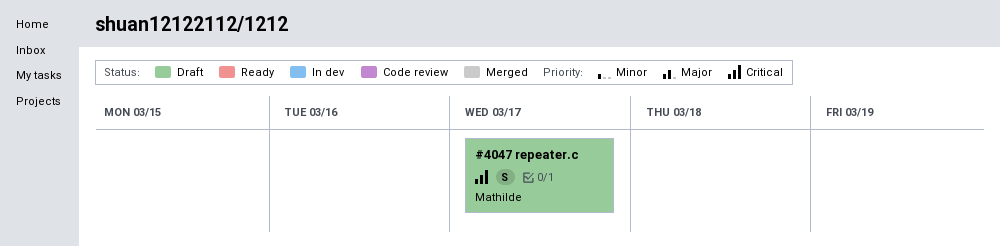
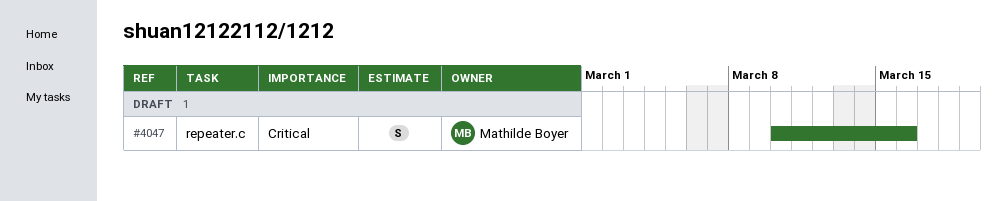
#4047, due: Mar 17 -> Mar 16

